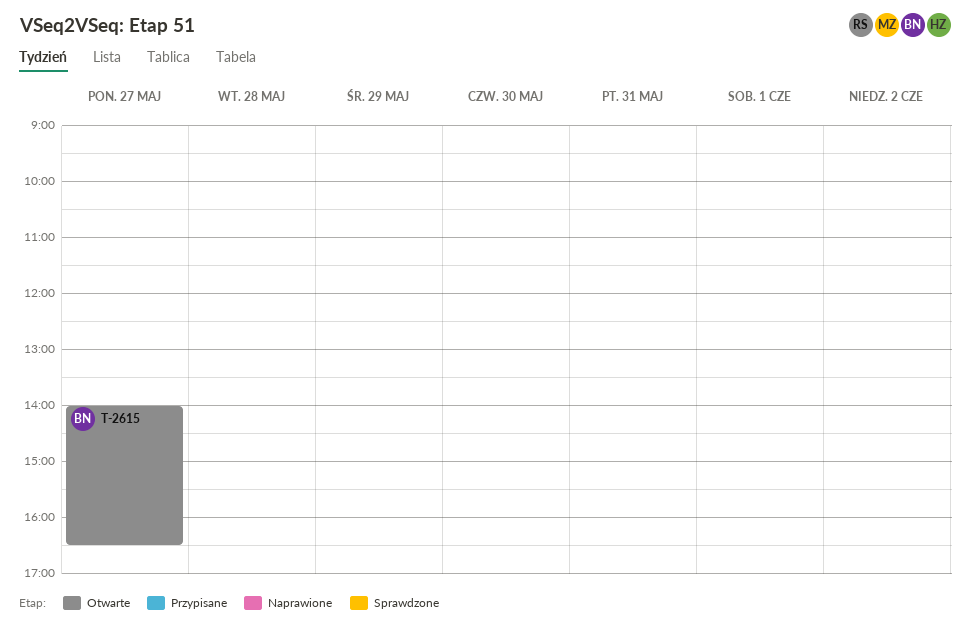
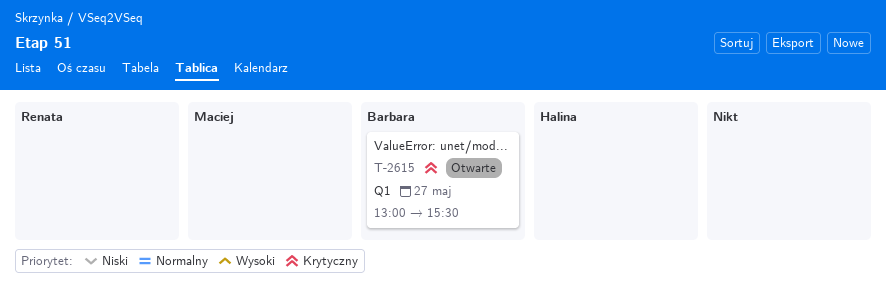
T-2615, begins: 14:00 -> 13:00
T-2615, ends: 16:30 -> 15:30

